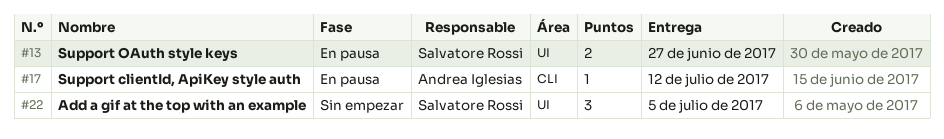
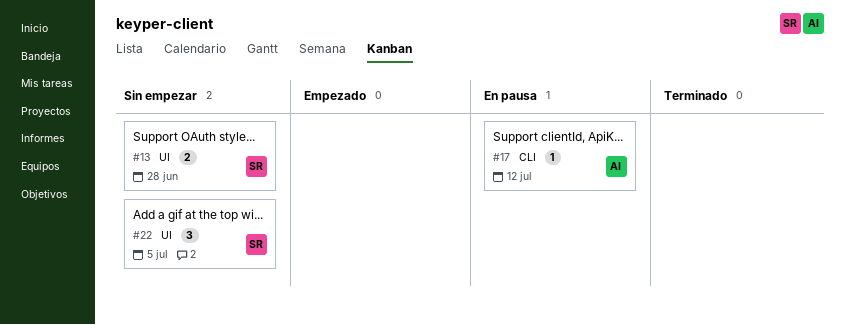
#13, status: En pausa -> Sin empezar
#13, due: Jun 27 -> Jun 28

